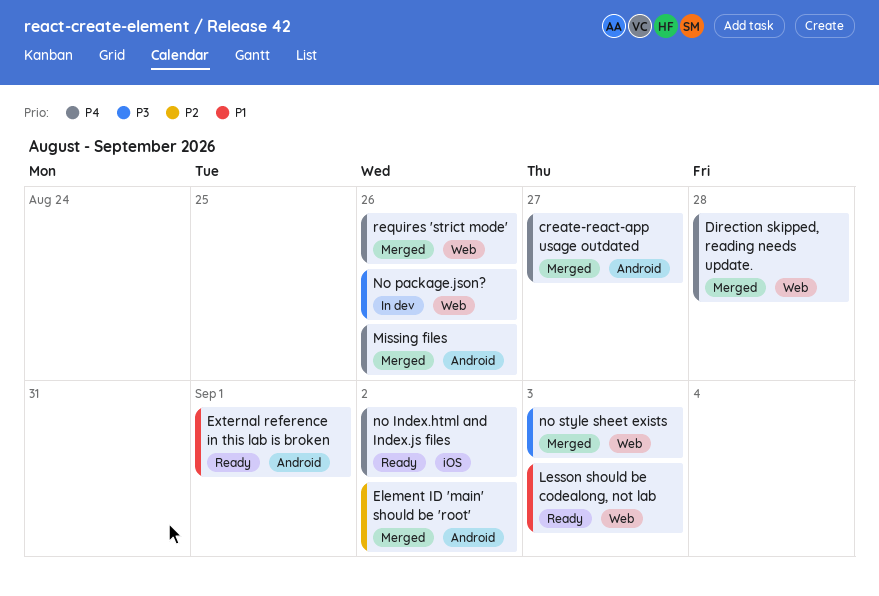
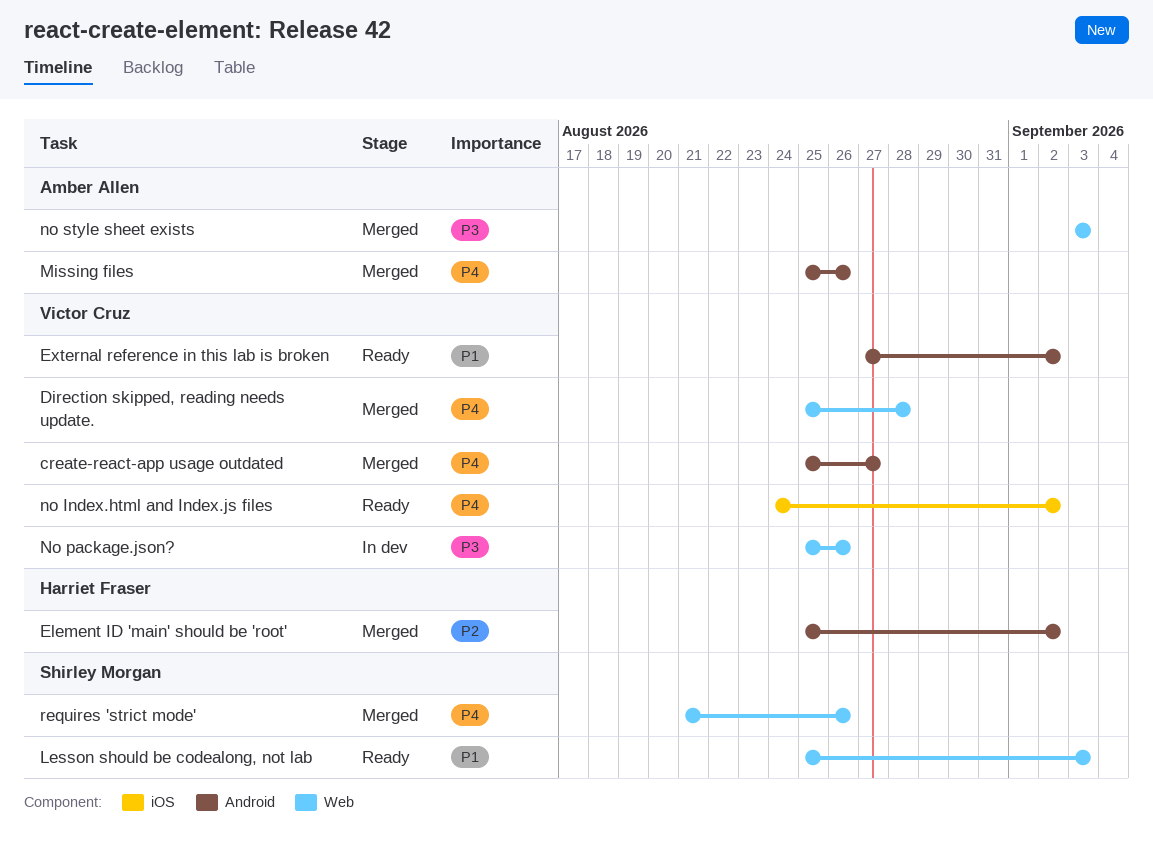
External reference in this lab is broken, due: Sep 1 -> Sep 2

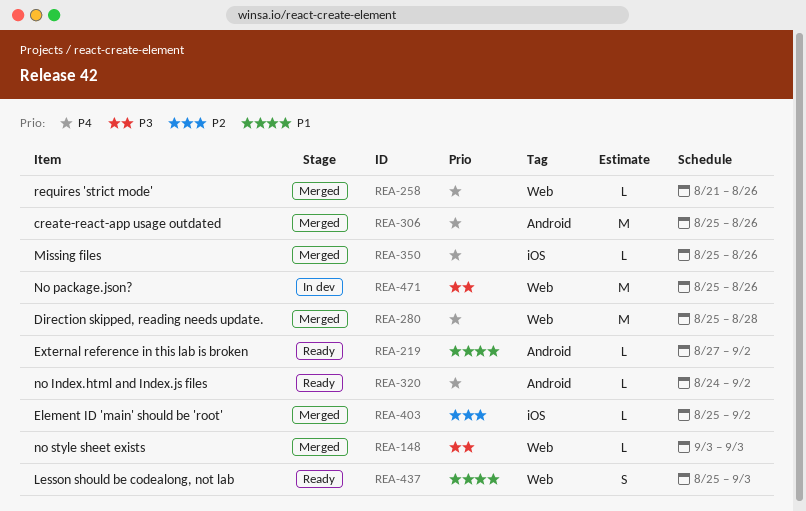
create-react-app usage outdated, due: Aug 27 -> Aug 26
Element ID 'main' should be 'root', label: Android -> iOS
Missing files, label: Android -> iOS
no Index.html and Index.js files, label: iOS -> Android

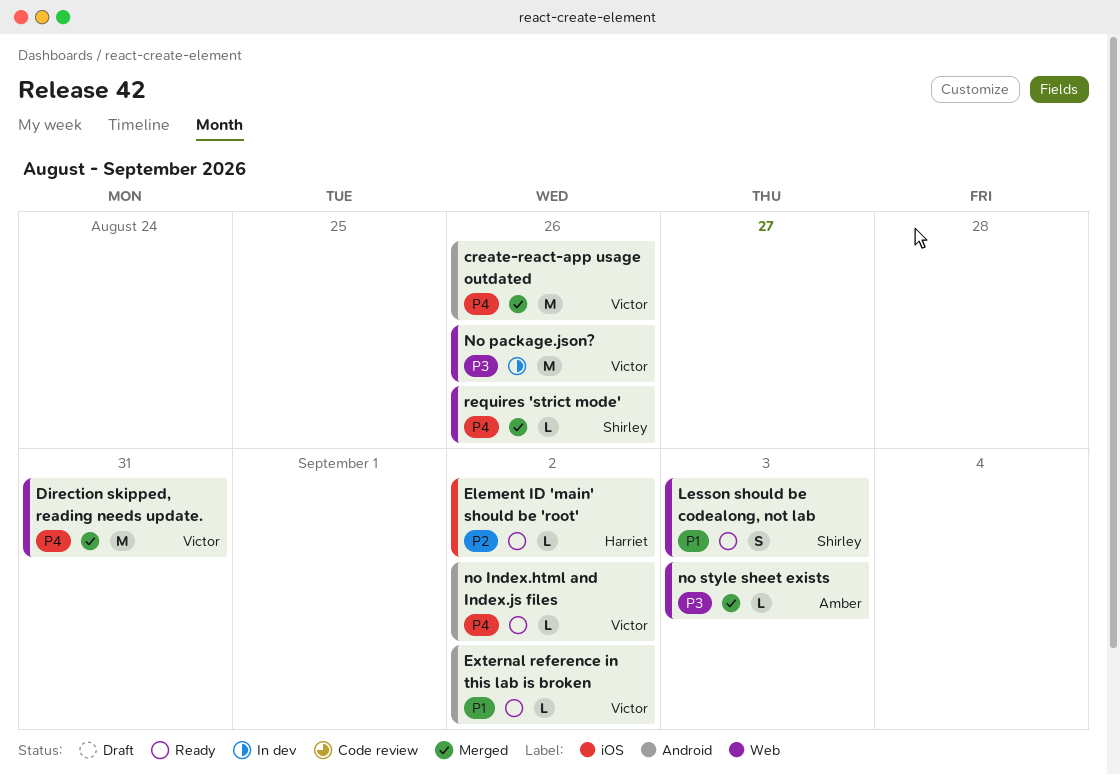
Direction skipped, reading needs update., due: Aug 28 -> Aug 31
Element ID 'main' should be 'root', status: Merged -> Ready
Missing files: present -> none

